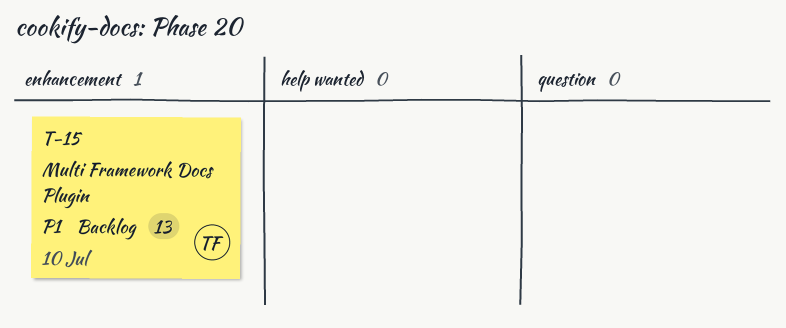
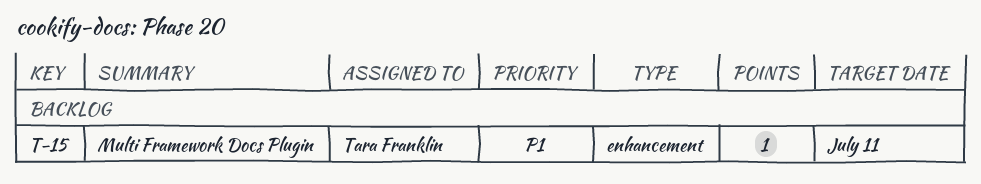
T-15, estimate: 13 -> 1
T-15, due: Jul 10 -> Jul 11

